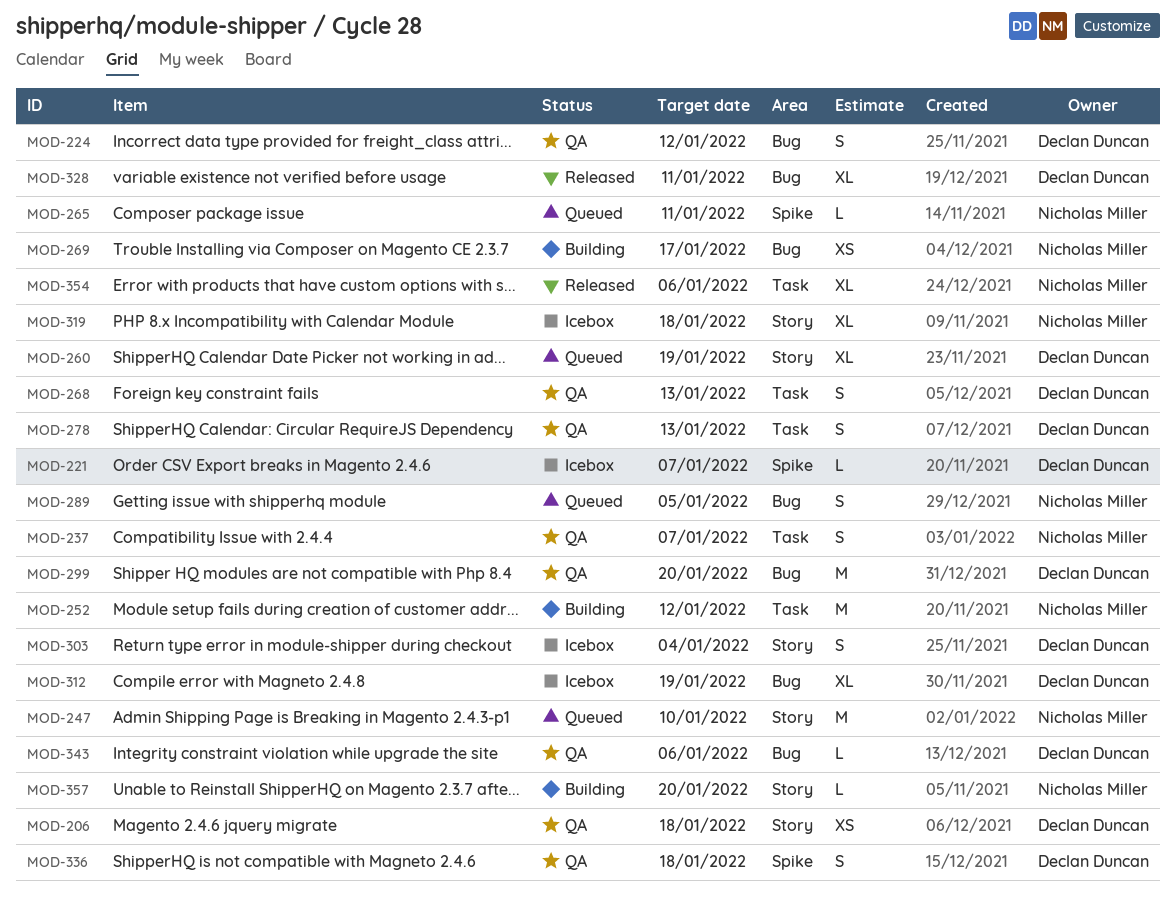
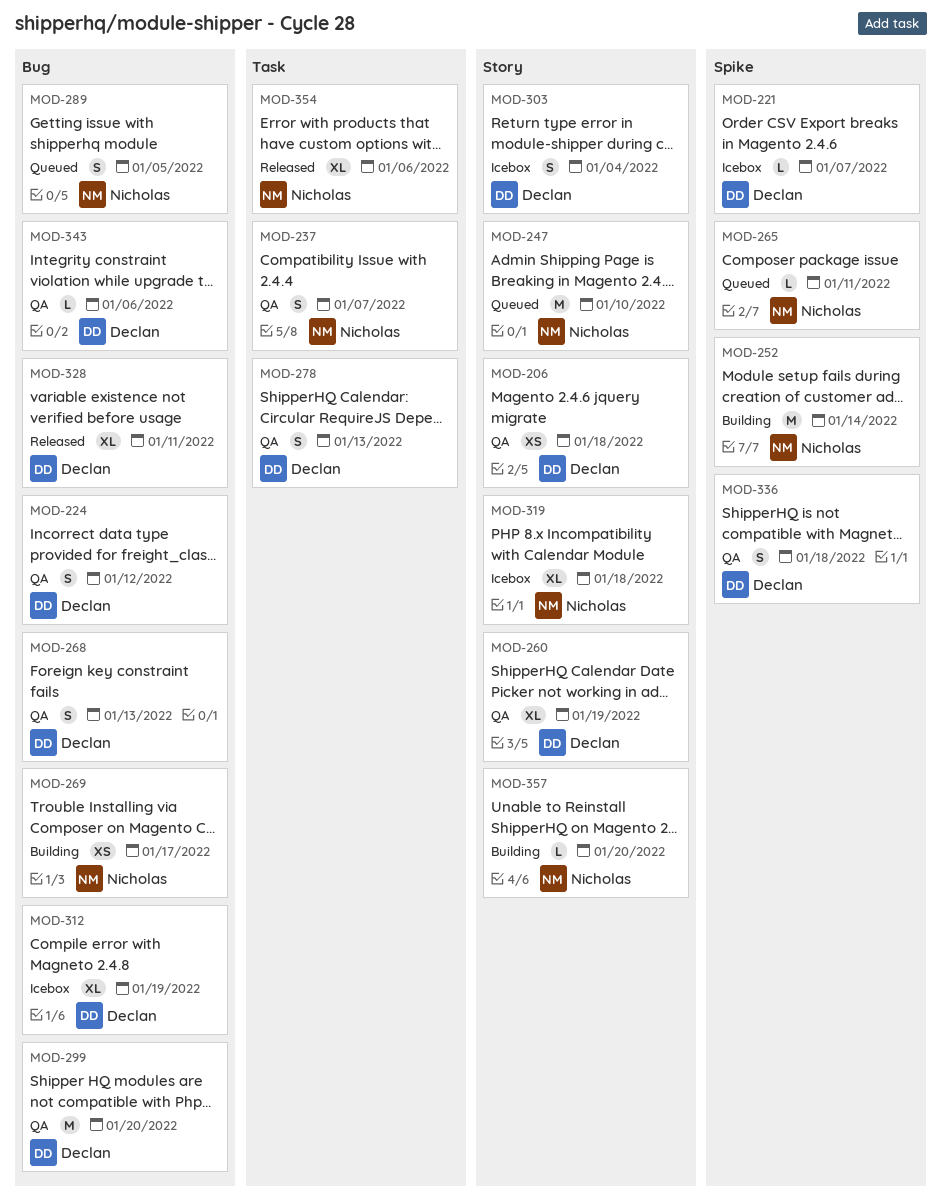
MOD-252, label: Task -> Spike
MOD-252, due: Jan 12 -> Jan 14
MOD-260, status: Queued -> QA
MOD-268, label: Task -> Bug

